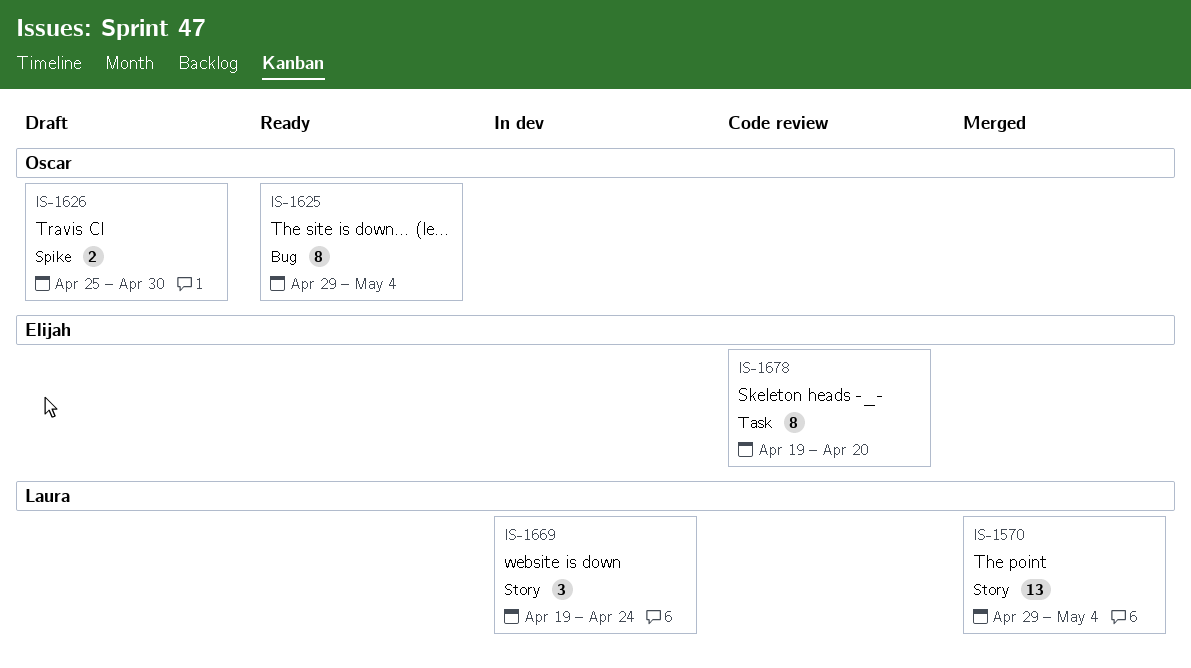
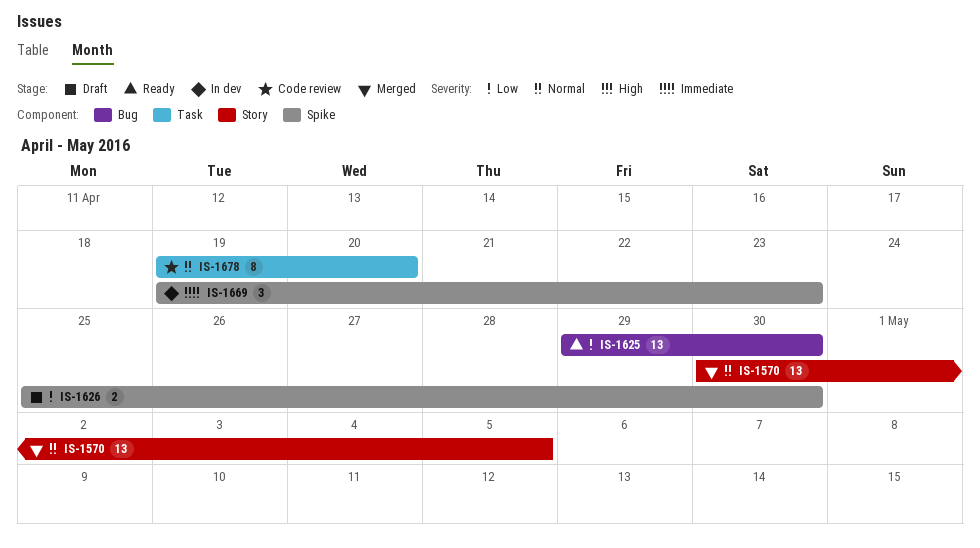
IS-1570, start: Apr 29 -> Apr 30
IS-1570, due: May 4 -> May 5
IS-1625, estimate: 8 -> 13
IS-1625, due: May 4 -> Apr 30
IS-1669, label: Story -> Spike
IS-1669, due: Apr 24 -> Apr 23

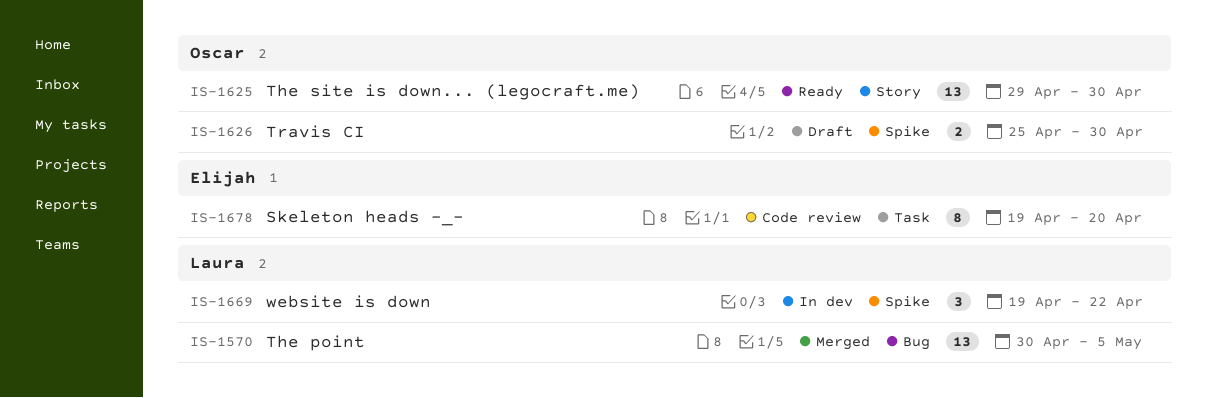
IS-1570, label: Story -> Bug
IS-1625, label: Bug -> Story
IS-1669, due: Apr 23 -> Apr 22

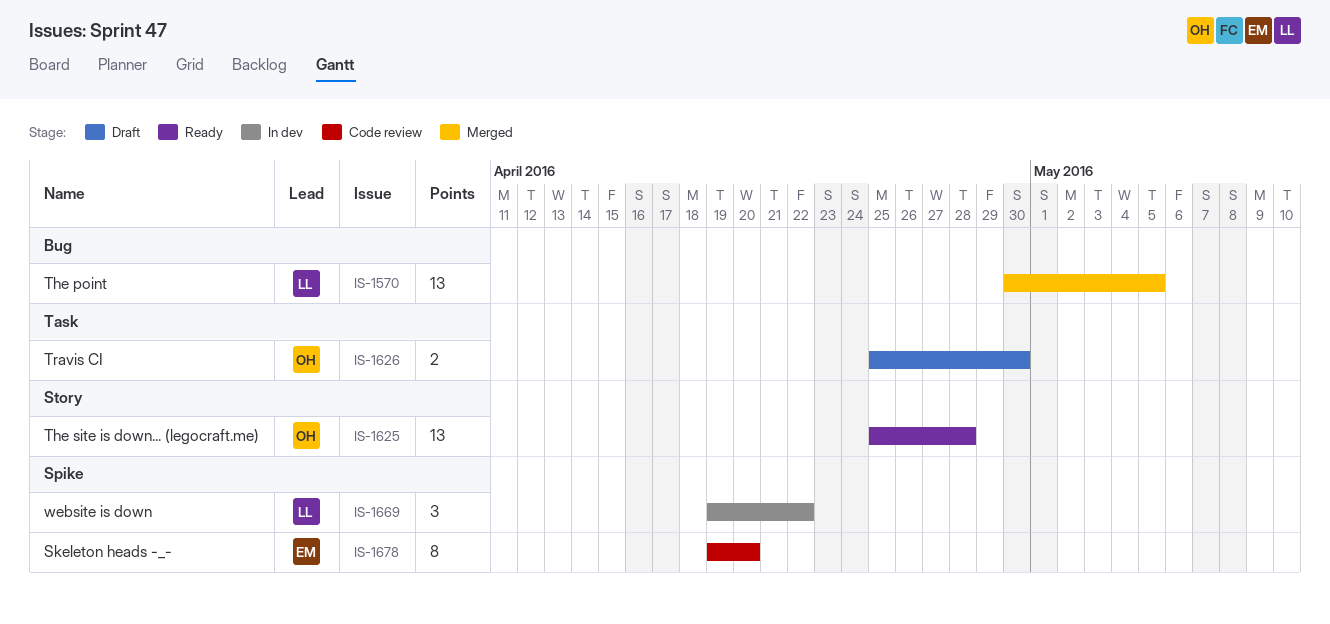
IS-1625, start: Apr 29 -> Apr 25
IS-1625, due: Apr 30 -> Apr 28
IS-1626, label: Spike -> Task
IS-1678, label: Task -> Spike

